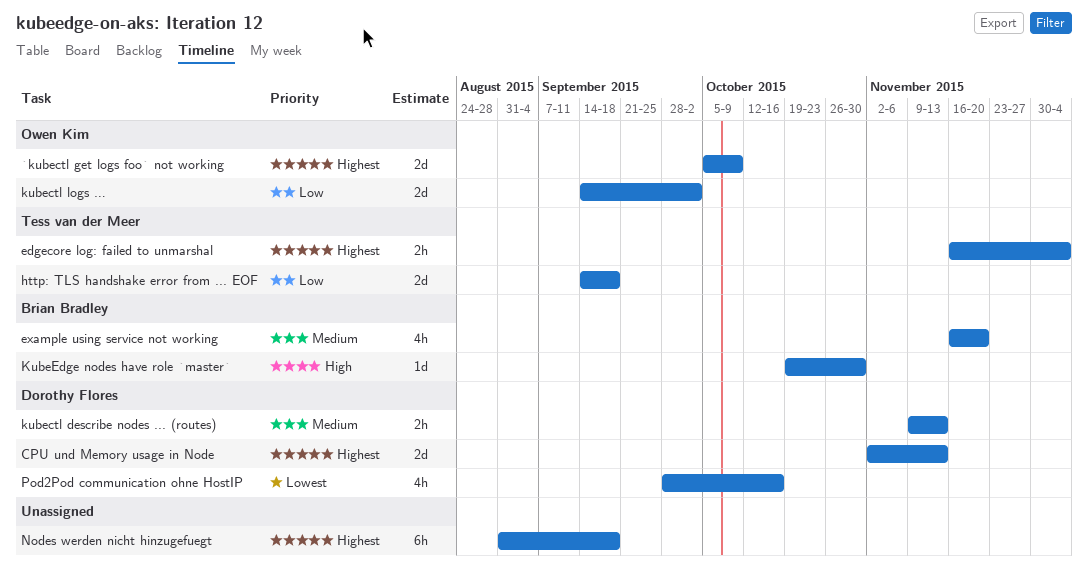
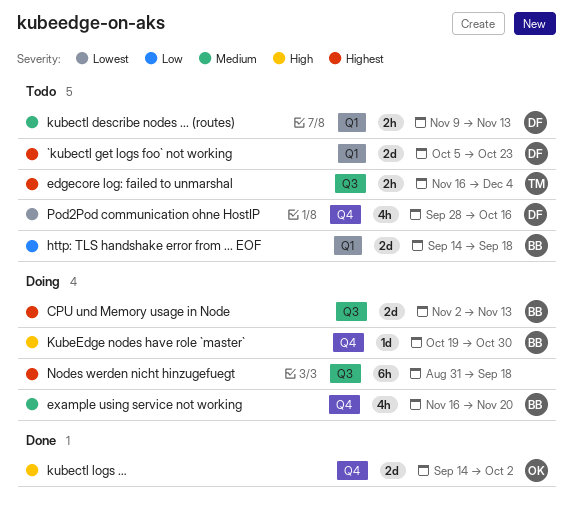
`kubectl get logs foo` not working, owner: Owen Kim -> Dorothy Flores
`kubectl get logs foo` not working, due: Oct 9 -> Oct 23
CPU und Memory usage in Node, owner: Dorothy Flores -> Brian Bradley
http: TLS handshake error from ... EOF, owner: Tess van der Meer -> Brian Bradley
kubectl logs …, priority: Low -> High

